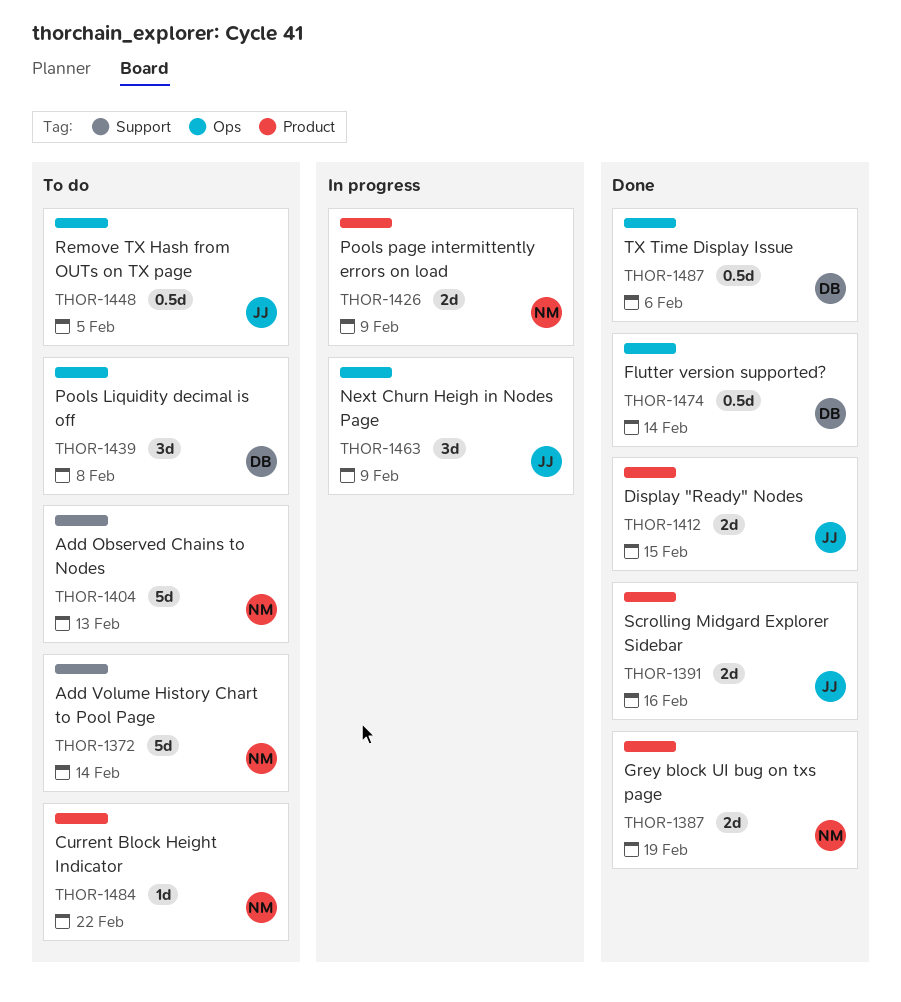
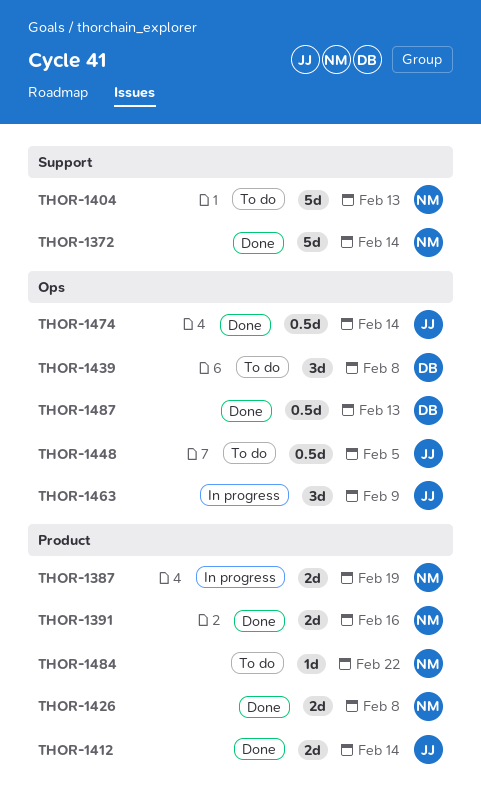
THOR-1372, status: To do -> Done
THOR-1387, status: Done -> In progress
THOR-1391, owner: JJ -> NM
THOR-1412, due: Feb 15 -> Feb 14
THOR-1426, status: In progress -> Done
THOR-1426, due: Feb 9 -> Feb 8
THOR-1474, owner: DB -> JJ
THOR-1487, due: Feb 6 -> Feb 13

